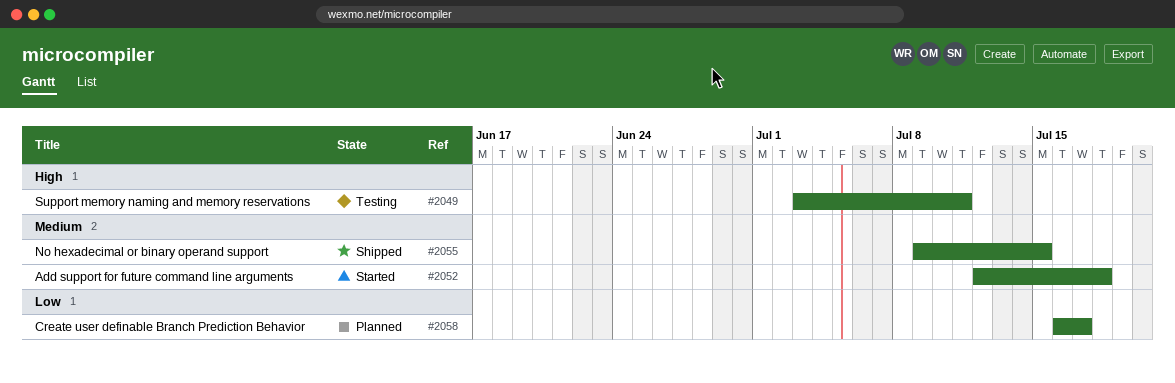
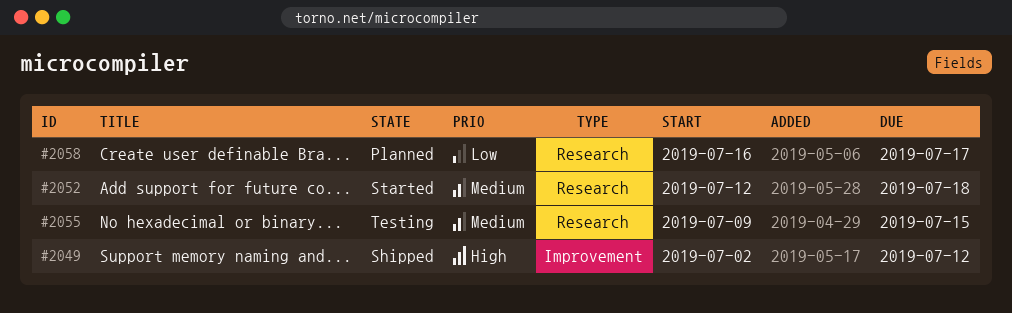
#2049, status: Testing -> Shipped
#2049, start: Jul 3 -> Jul 2
#2049, due: Jul 11 -> Jul 12
#2055, status: Shipped -> Testing

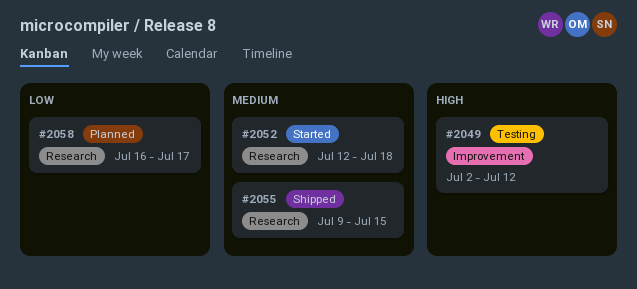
#2049, status: Shipped -> Testing
#2055, status: Testing -> Shipped

